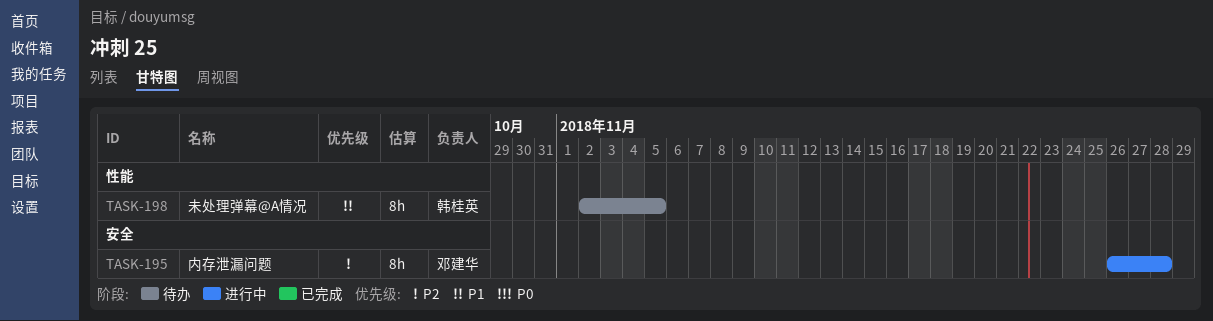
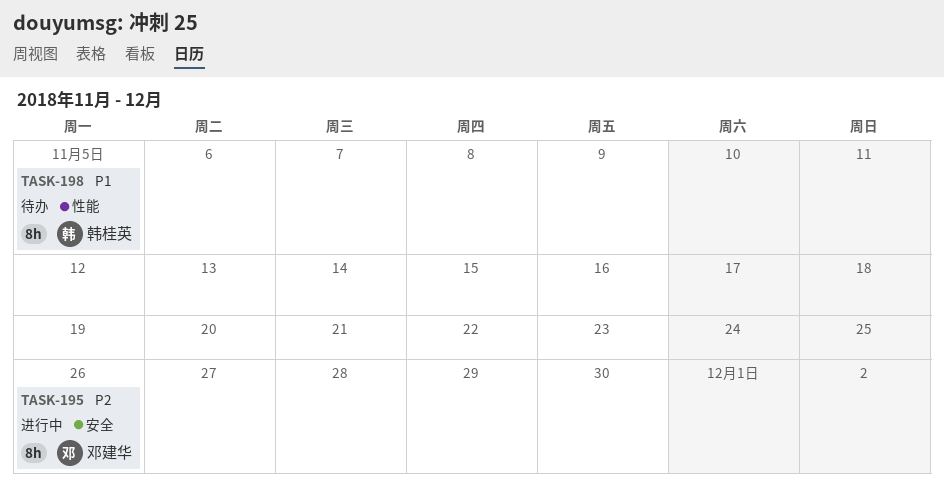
TASK-195, due: Nov 28 -> Nov 26

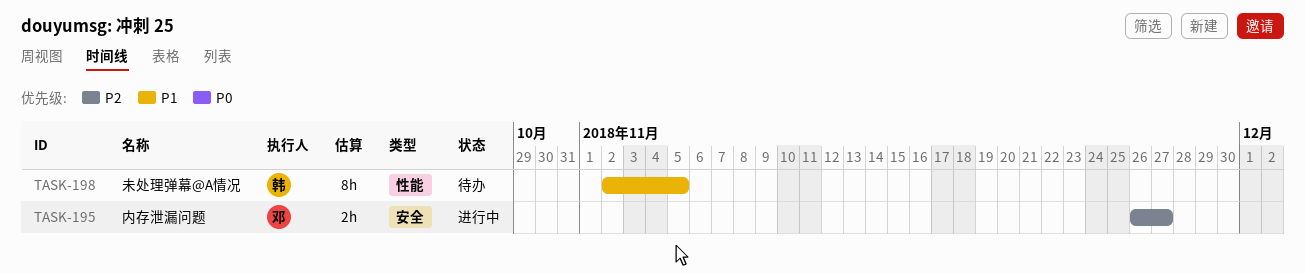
TASK-195, estimate: 8h -> 2h
TASK-195, due: Nov 26 -> Nov 27

